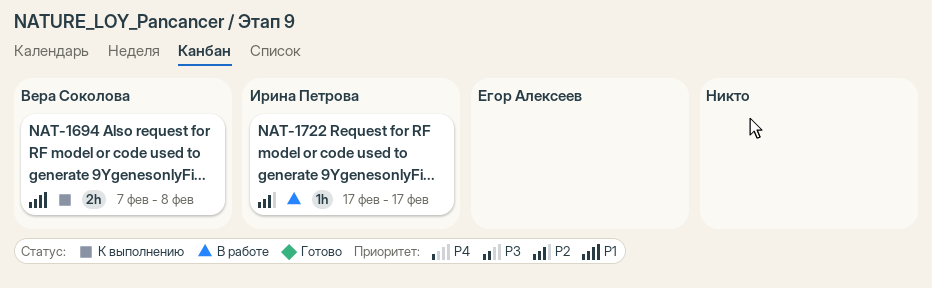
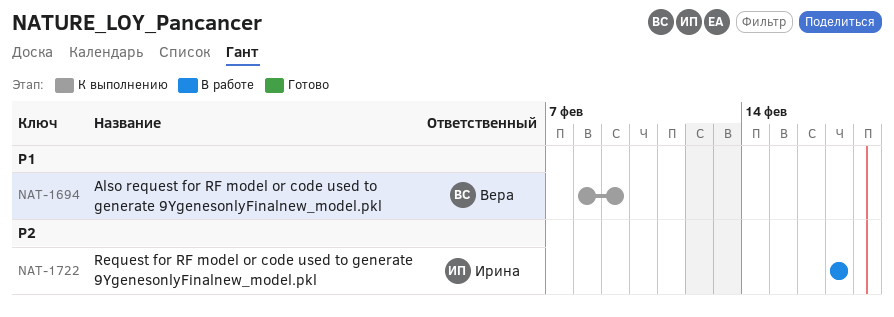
NAT-1694, start: Feb 7 -> Feb 8
NAT-1694, due: Feb 8 -> Feb 9

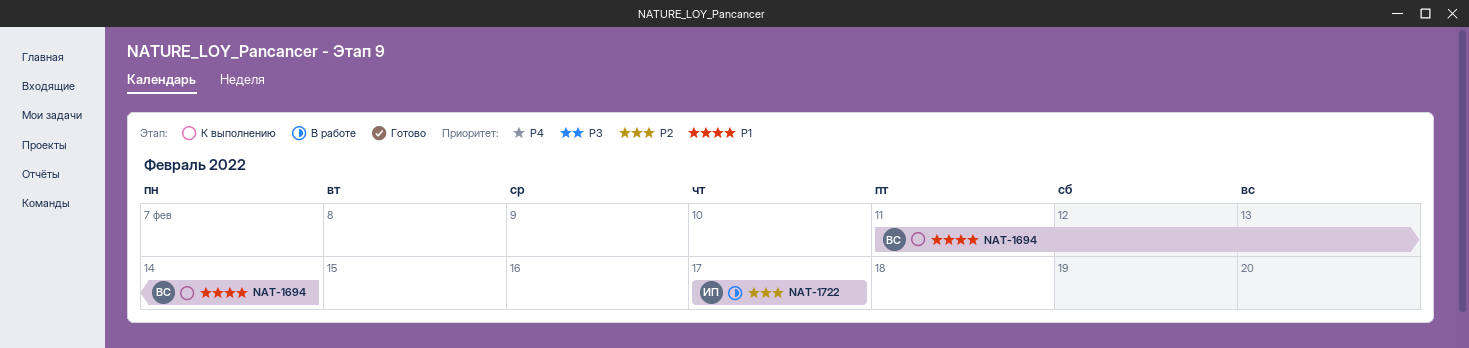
NAT-1694, start: Feb 8 -> Feb 11
NAT-1694, due: Feb 9 -> Feb 14

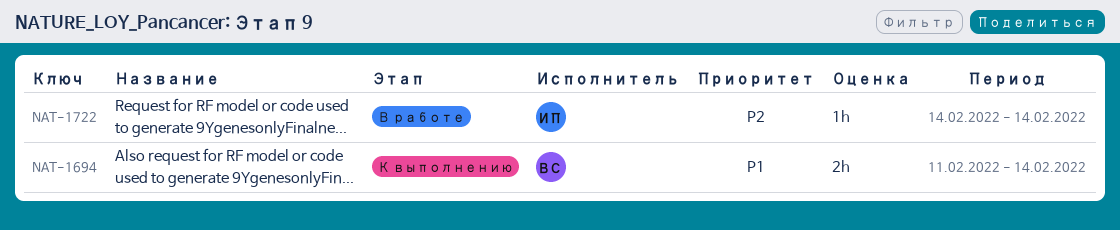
NAT-1722, start: Feb 17 -> Feb 14
NAT-1722, due: Feb 17 -> Feb 14

